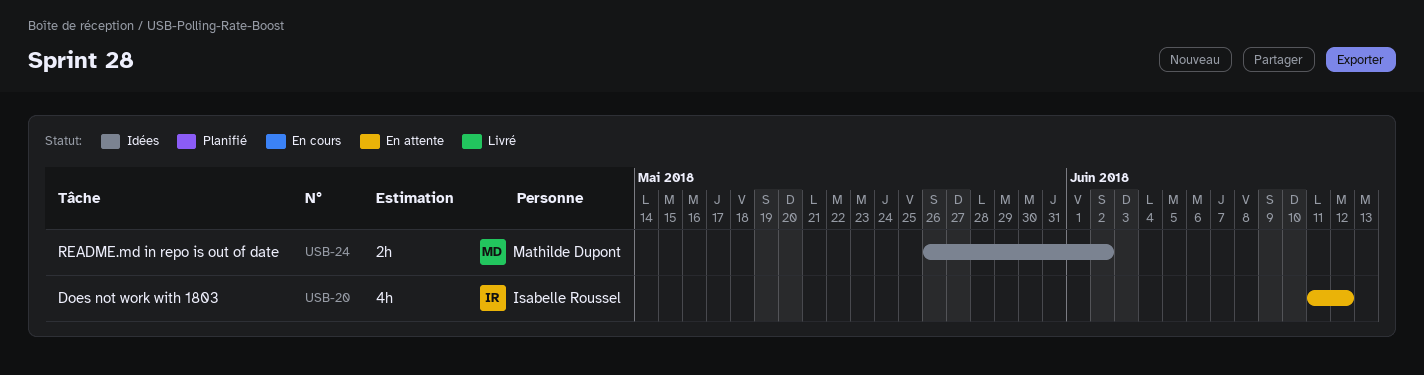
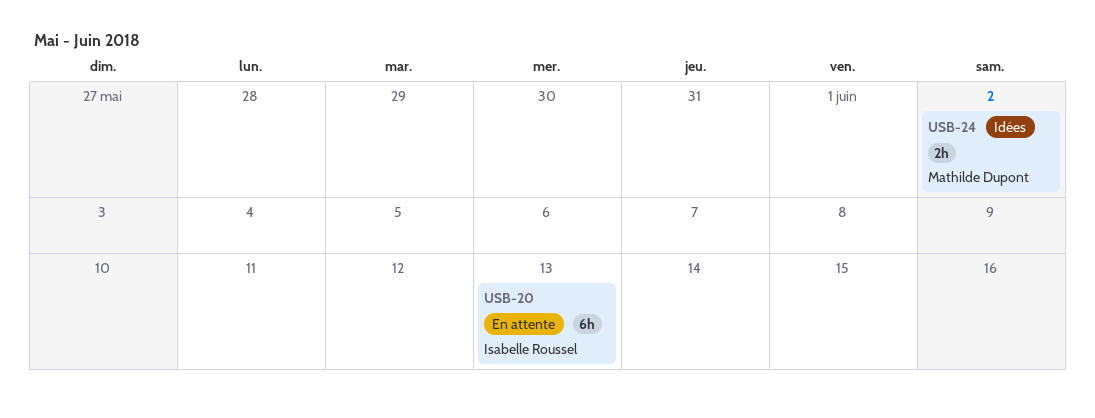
USB-20, estimate: 4h -> 6h
USB-20, due: Jun 12 -> Jun 13

